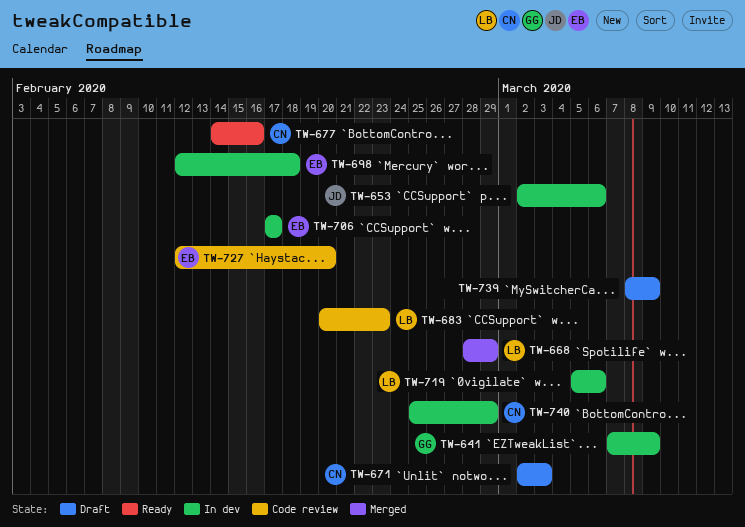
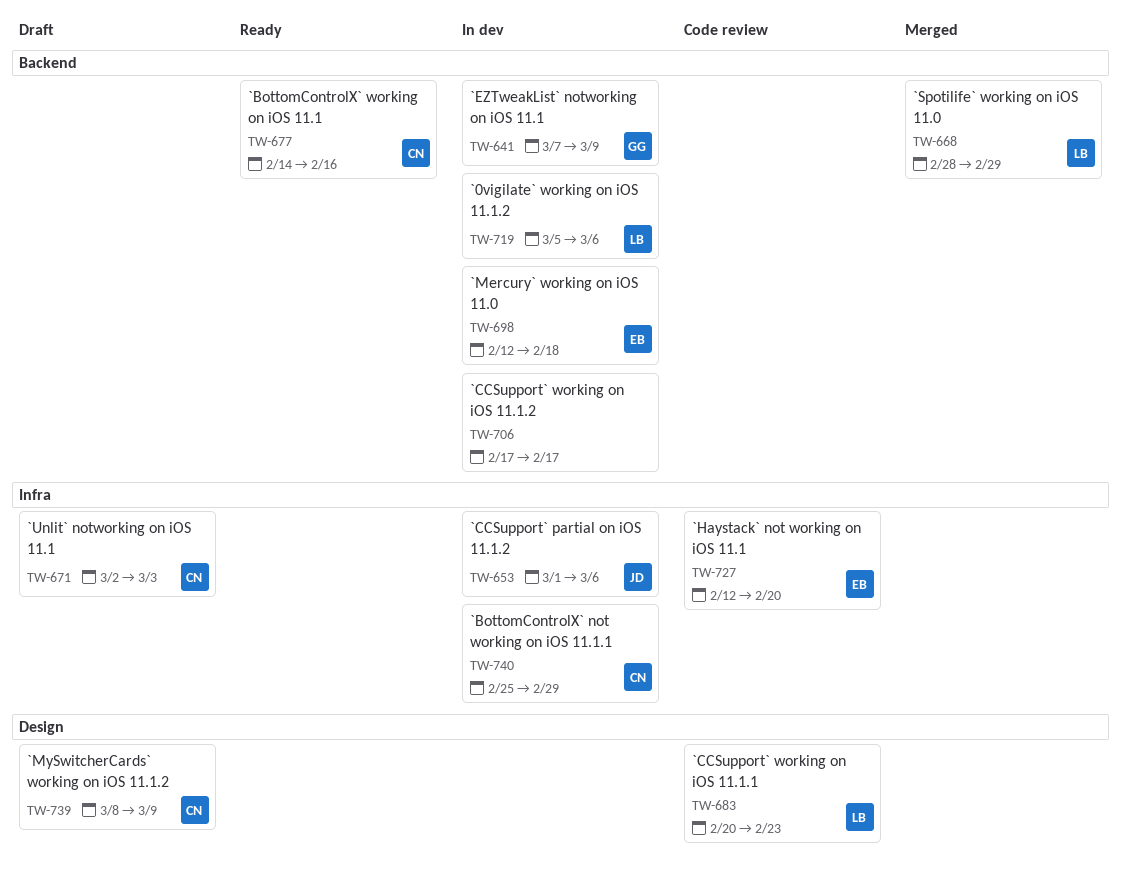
TW-653, start: Mar 2 -> Mar 1
TW-706, owner: EB -> none
TW-739, owner: none -> CN

